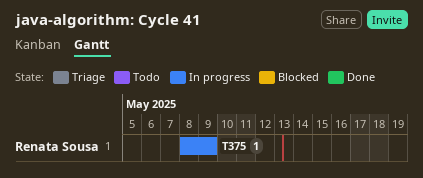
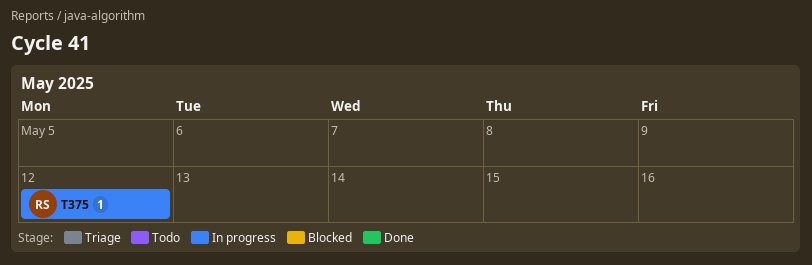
T375, start: May 8 -> May 12
T375, due: May 9 -> May 12

